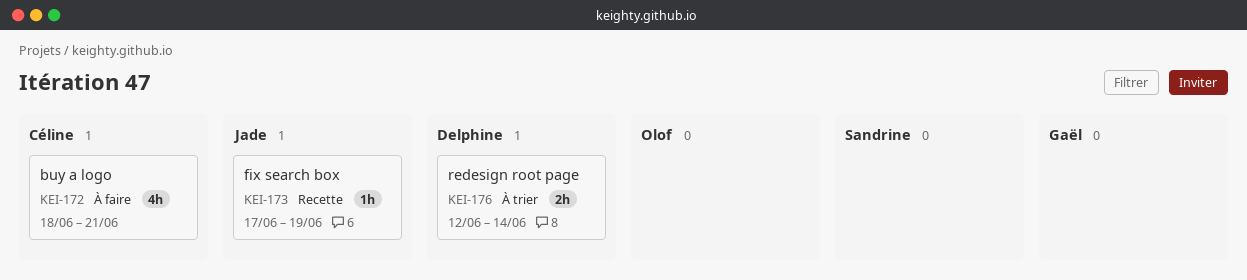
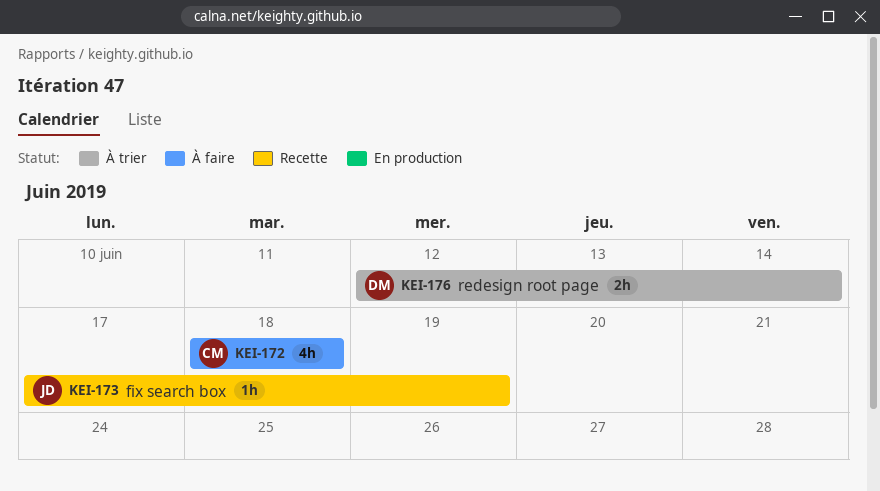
KEI-172, due: Jun 21 -> Jun 18

